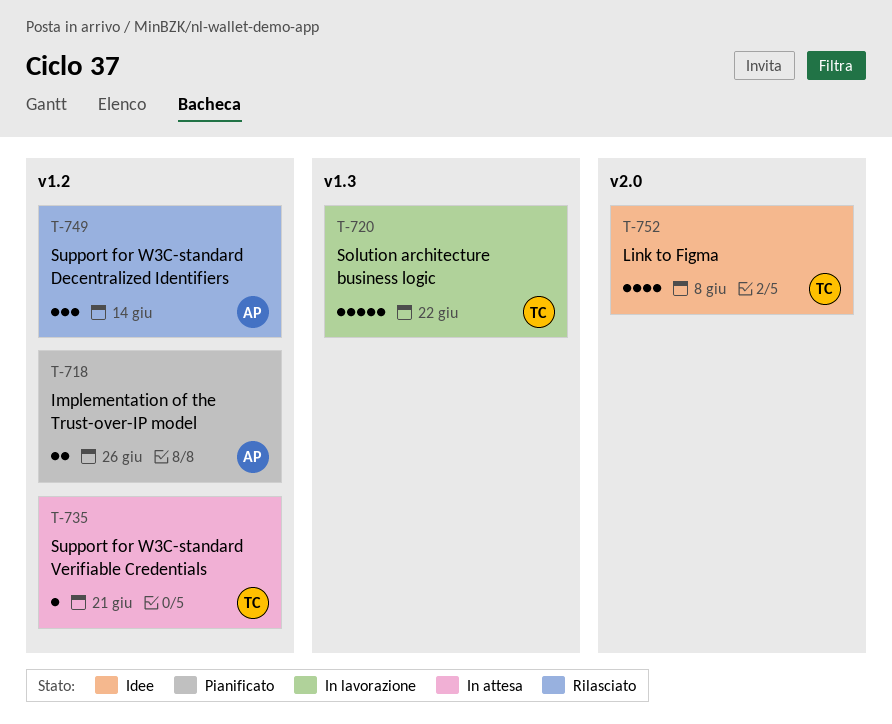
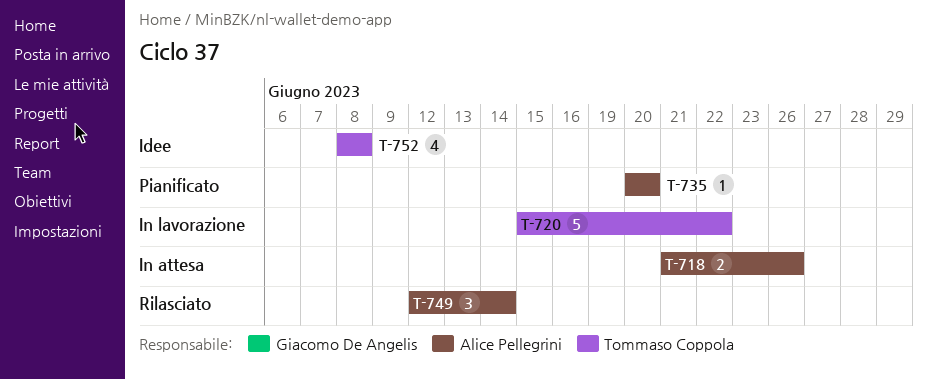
T-718, status: Pianificato -> In attesa
T-735, status: In attesa -> Pianificato
T-735, owner: Tommaso Coppola -> Alice Pellegrini
T-735, due: Jun 21 -> Jun 20

